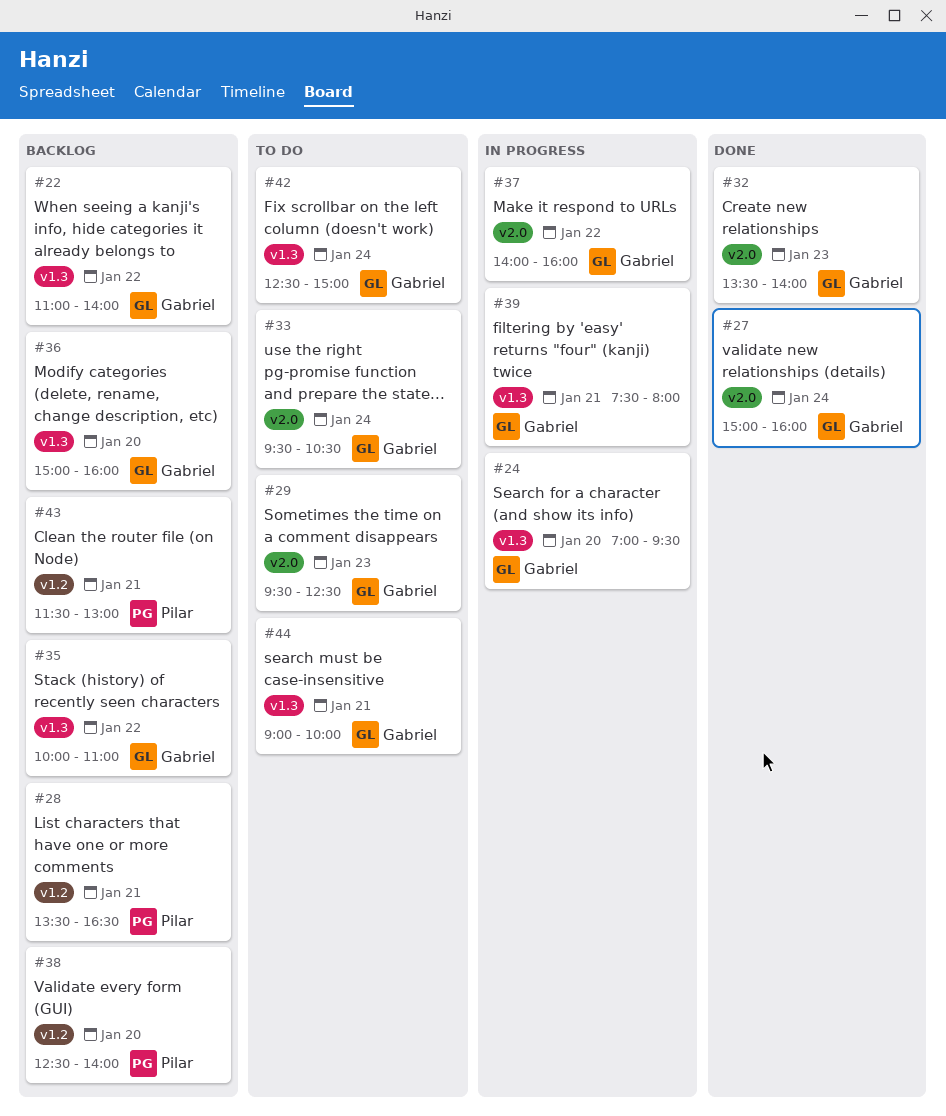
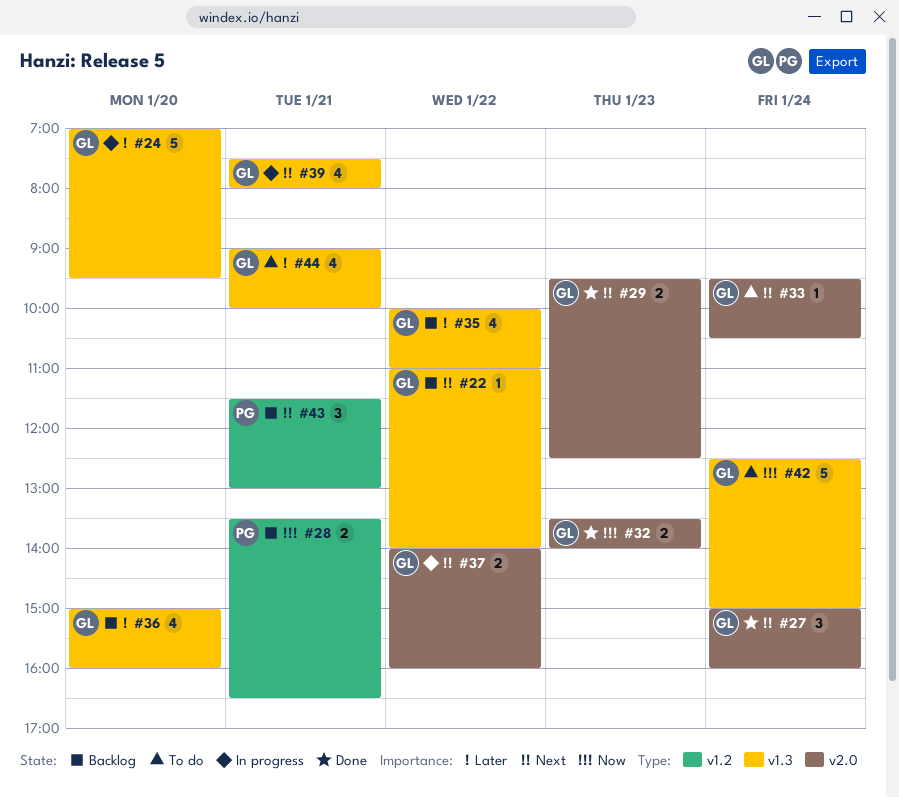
#29, status: To do -> Done
#38: present -> none

